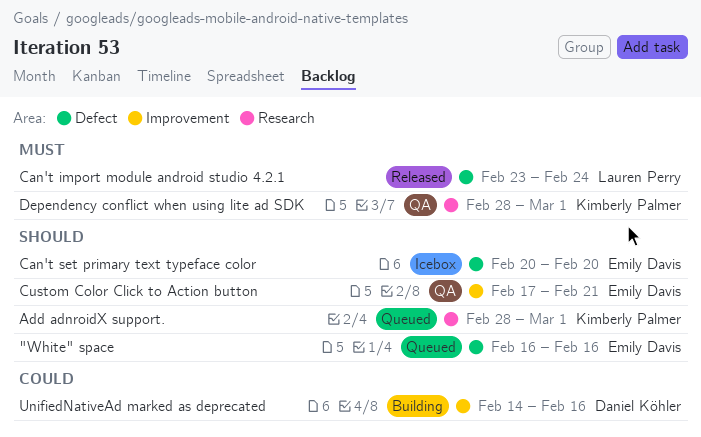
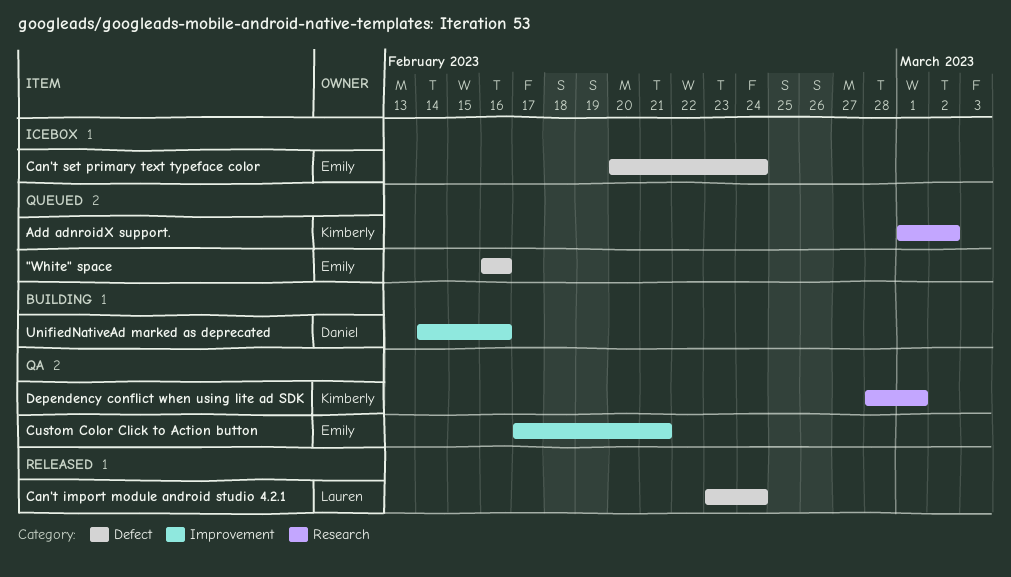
Add adnroidX support., start: Feb 28 -> Mar 1
Add adnroidX support., due: Mar 1 -> Mar 2
Can't set primary text typeface color, due: Feb 20 -> Feb 24

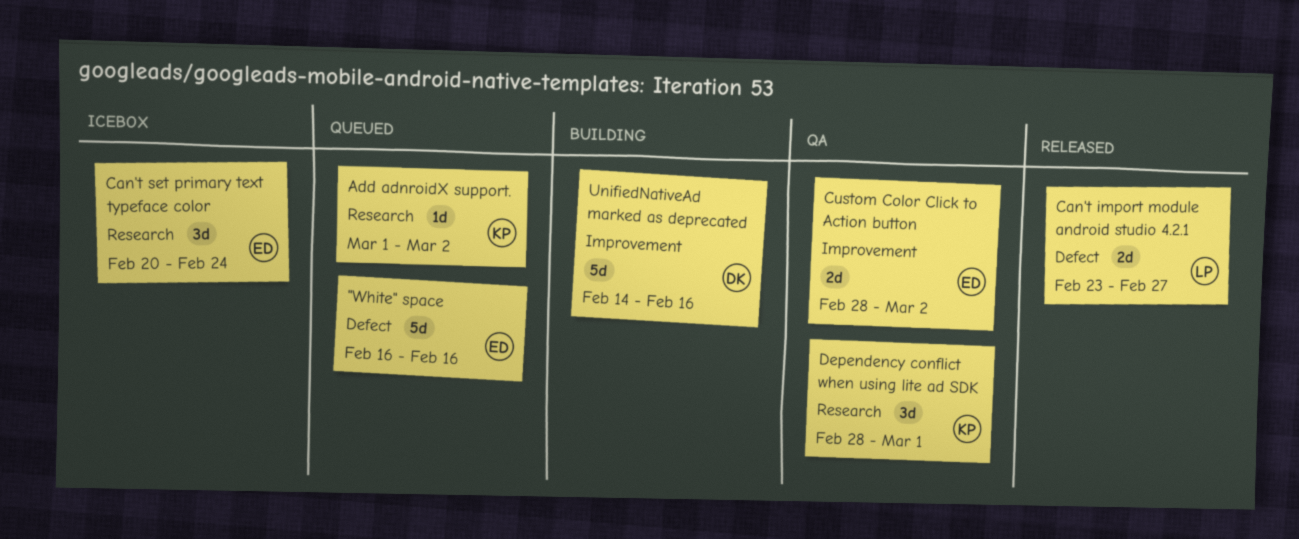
Can't import module android studio 4.2.1, due: Feb 24 -> Feb 27
Can't set primary text typeface color, label: Defect -> Research
Custom Color Click to Action button, start: Feb 17 -> Feb 28
Custom Color Click to Action button, due: Feb 21 -> Mar 2

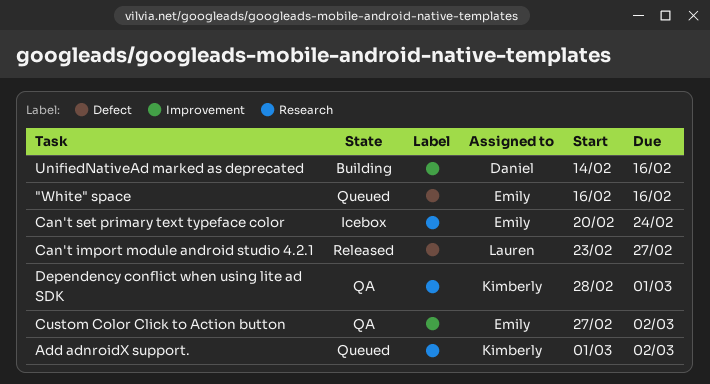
Custom Color Click to Action button, start: Feb 28 -> Feb 27

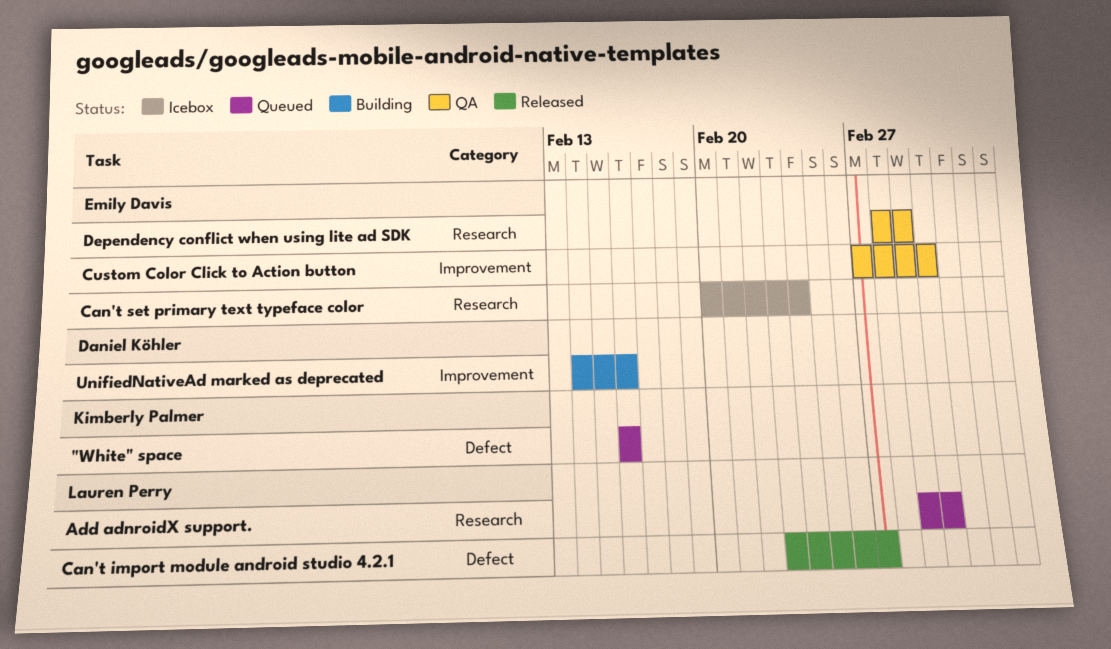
"White" space, owner: Emily Davis -> Kimberly Palmer
Add adnroidX support., owner: Kimberly Palmer -> Lauren Perry
Dependency conflict when using lite ad SDK, owner: Kimberly Palmer -> Emily Davis

